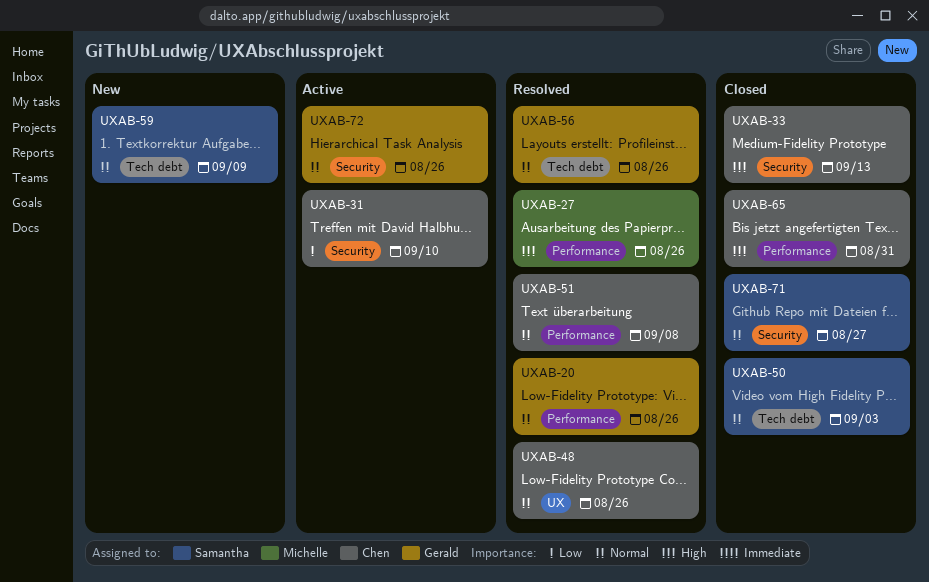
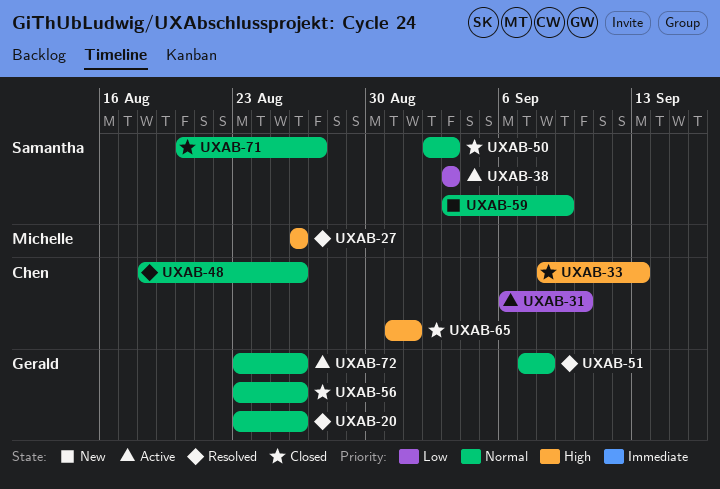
UXAB-38: none -> present
UXAB-51, owner: Chen -> Gerald
UXAB-56, status: Resolved -> Closed
UXAB-65, due: Aug 31 -> Sep 1

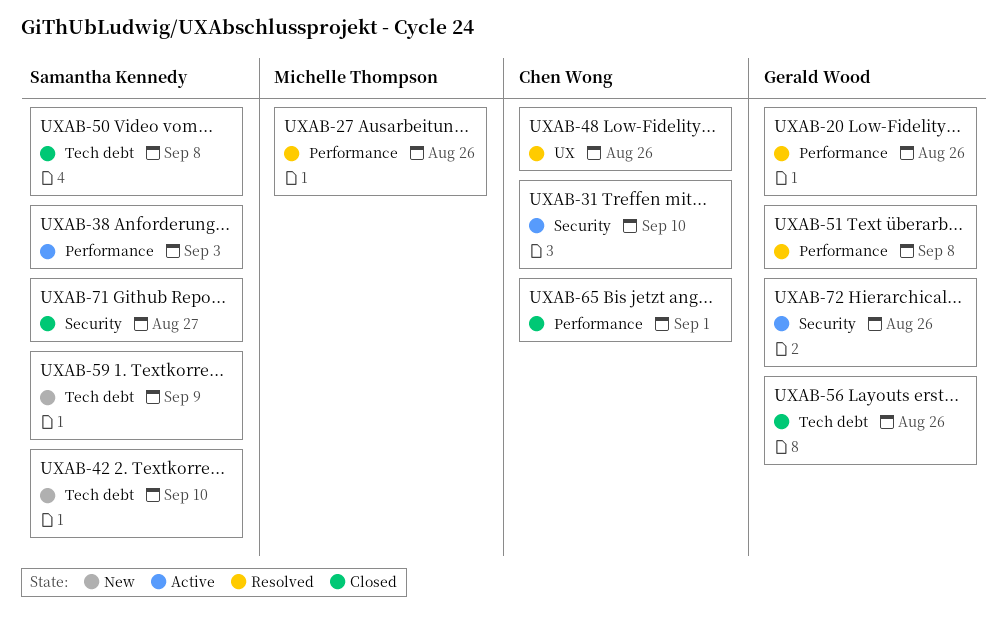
UXAB-33: present -> none
UXAB-42: none -> present
UXAB-50, due: Sep 3 -> Sep 8

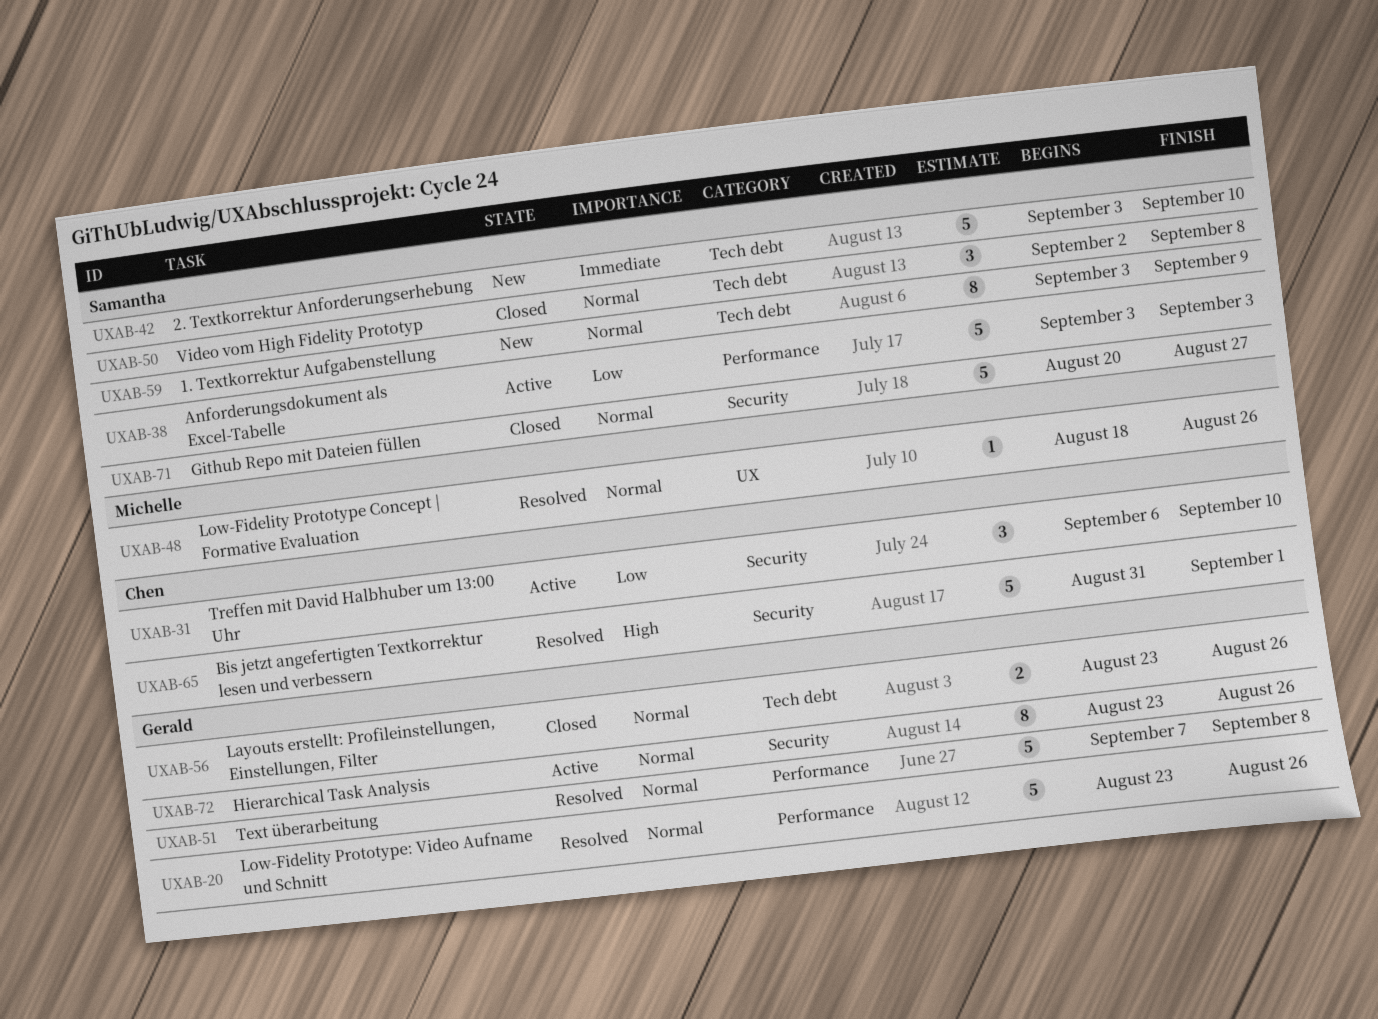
UXAB-27: present -> none
UXAB-48, owner: Chen Wong -> Michelle Thompson
UXAB-65, status: Closed -> Resolved
UXAB-65, label: Performance -> Security

